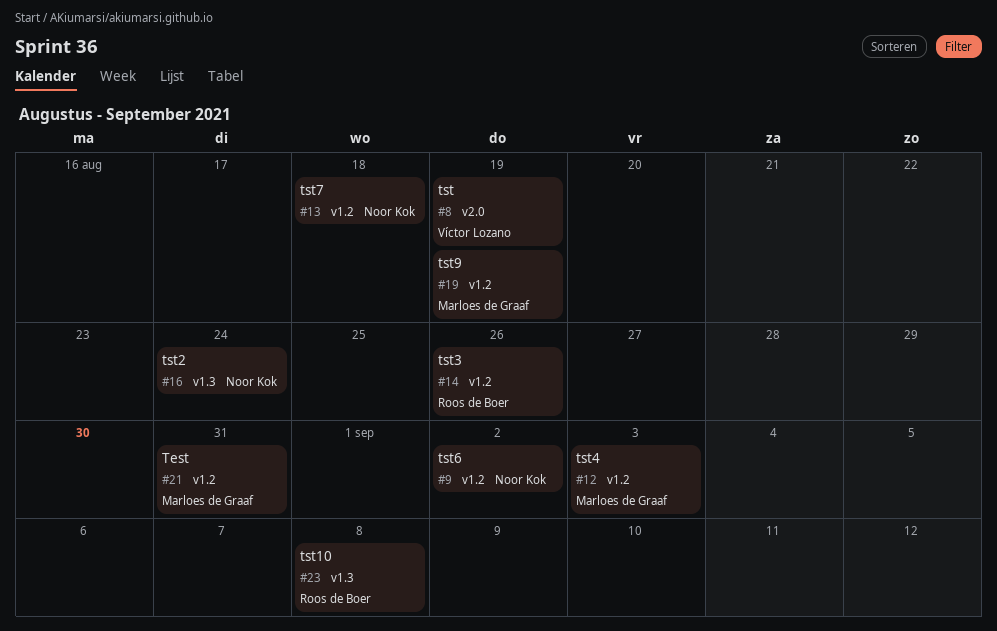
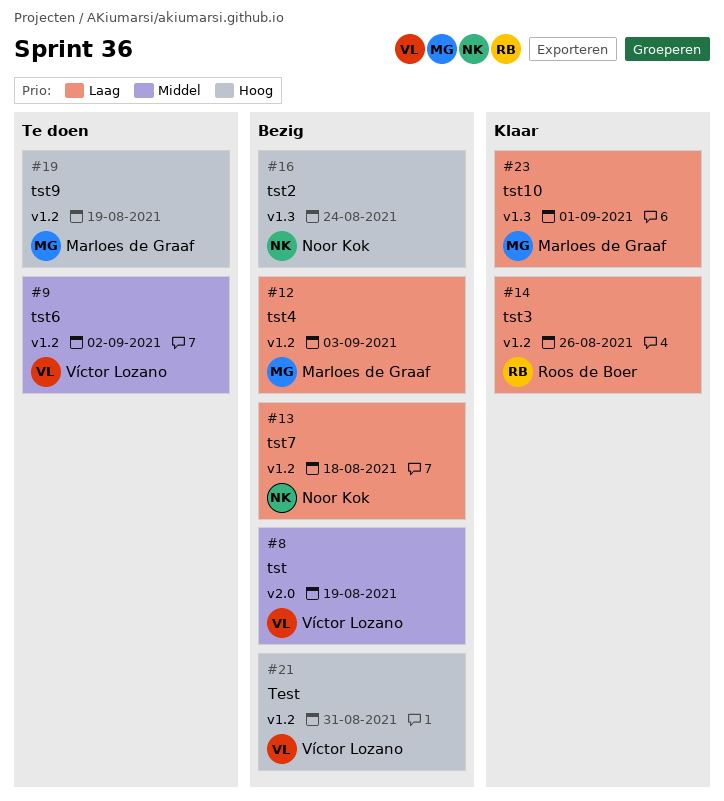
#9, owner: Noor Kok -> Víctor Lozano
#21, owner: Marloes de Graaf -> Víctor Lozano
#23, owner: Roos de Boer -> Marloes de Graaf
#23, due: Sep 8 -> Sep 1

